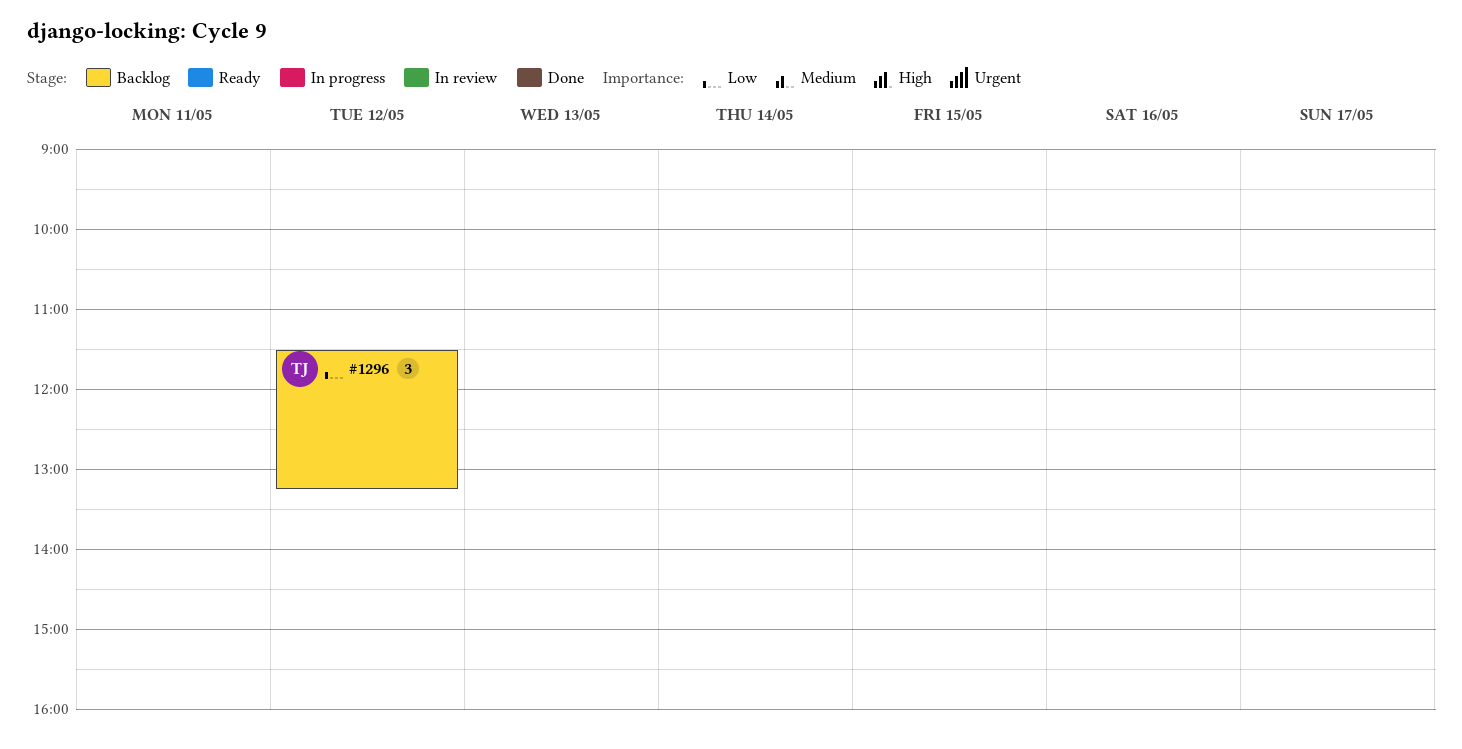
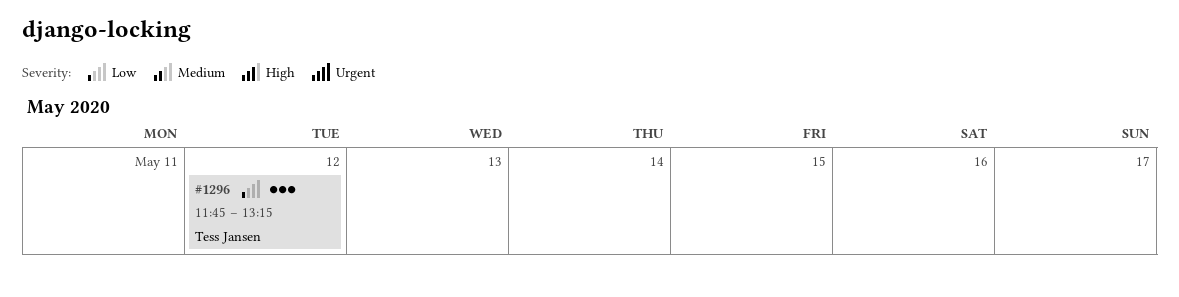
#1296, begins: 11:30 -> 11:45

